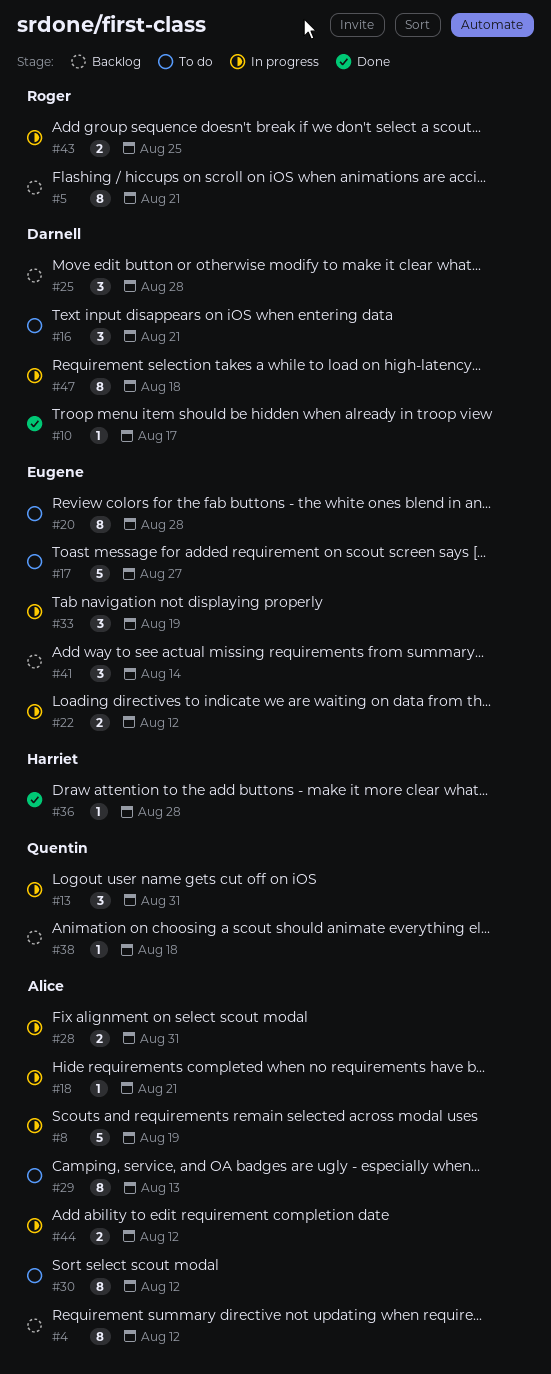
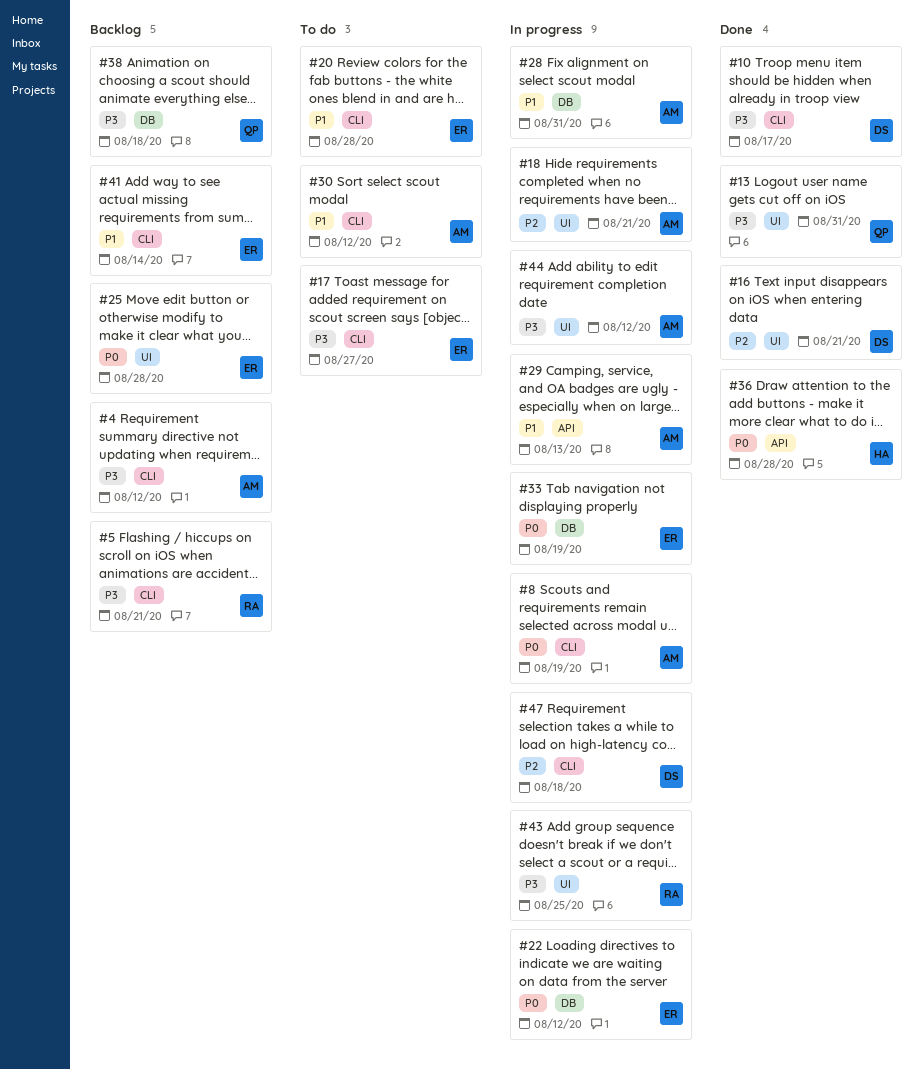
#13, status: In progress -> Done
#16, status: To do -> Done
#25, owner: Darnell -> Eugene
#29, status: To do -> In progress

